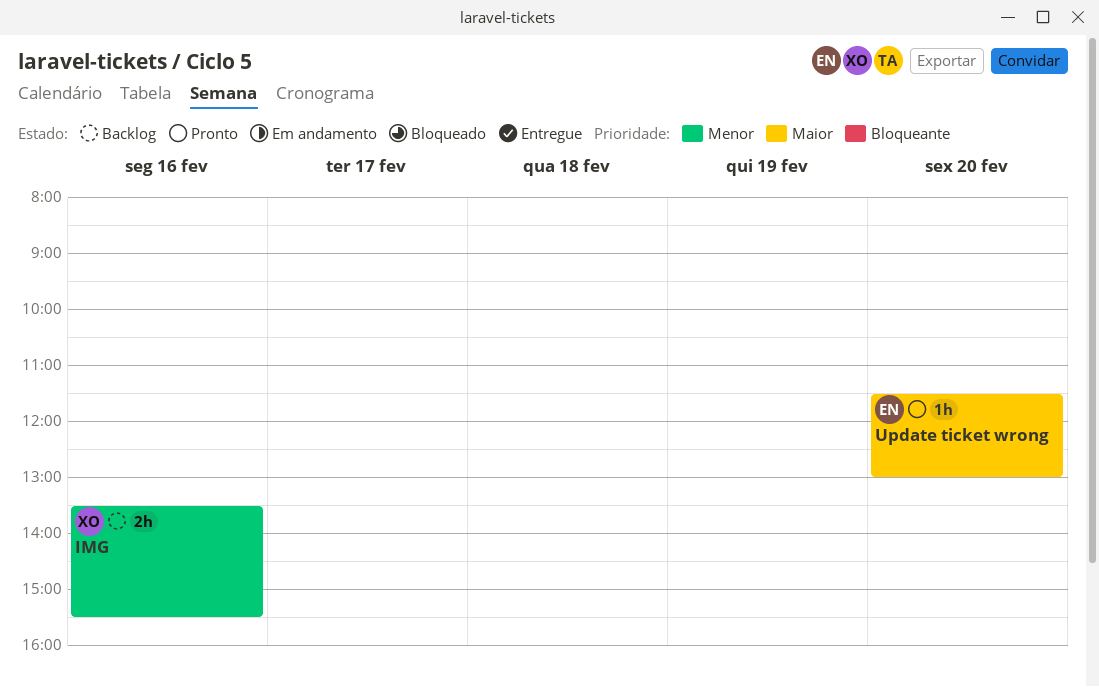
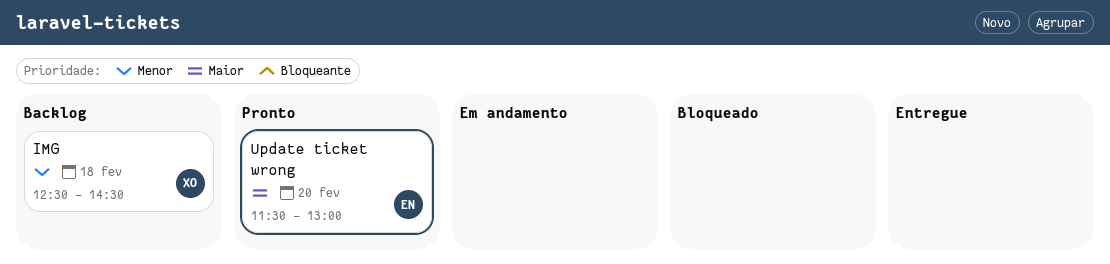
IMG, day: Feb 16 -> Feb 18
IMG, begins: 13:30 -> 12:30
IMG, ends: 15:30 -> 14:30

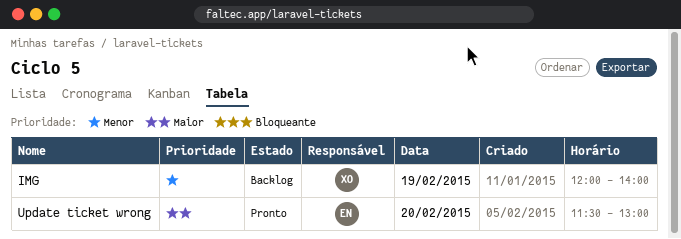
IMG, day: Feb 18 -> Feb 19
IMG, begins: 12:30 -> 12:00
IMG, ends: 14:30 -> 14:00

